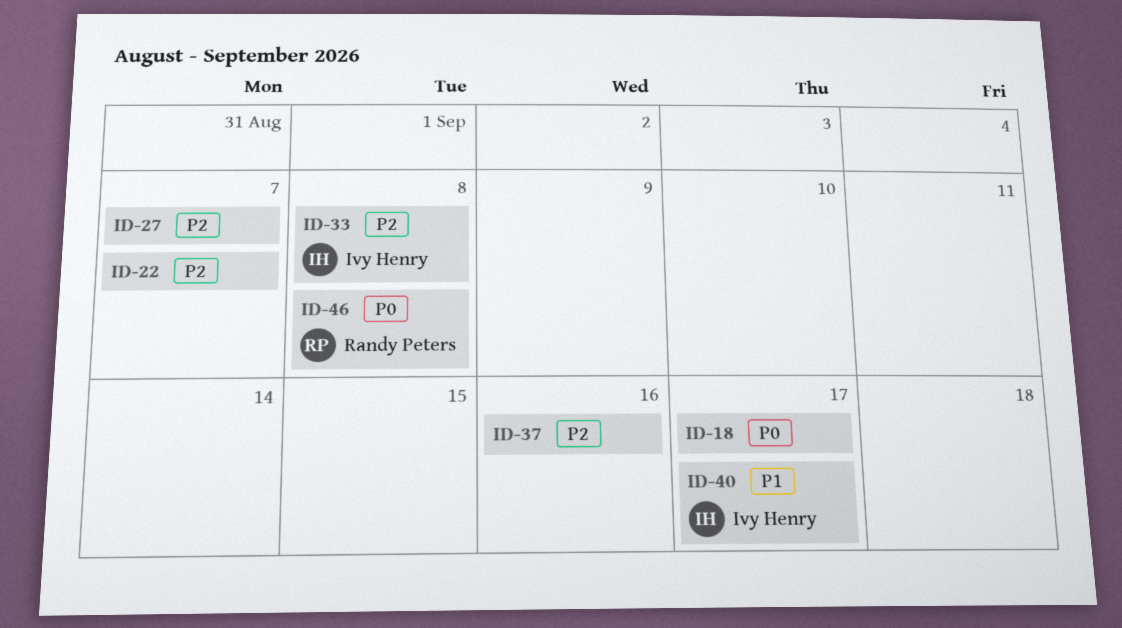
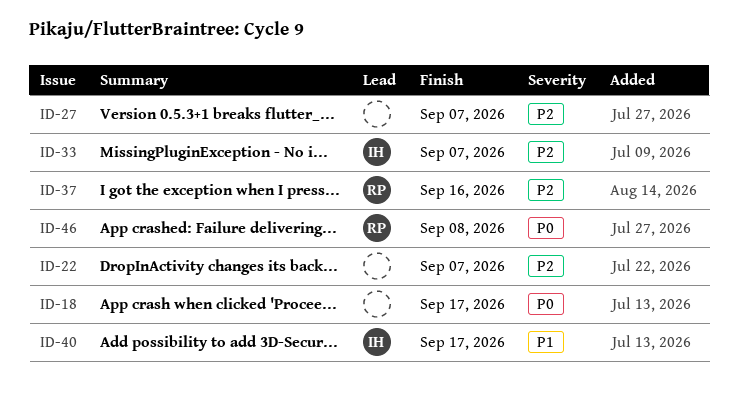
ID-33, due: Sep 8 -> Sep 7
ID-37, owner: none -> Randy Peters

